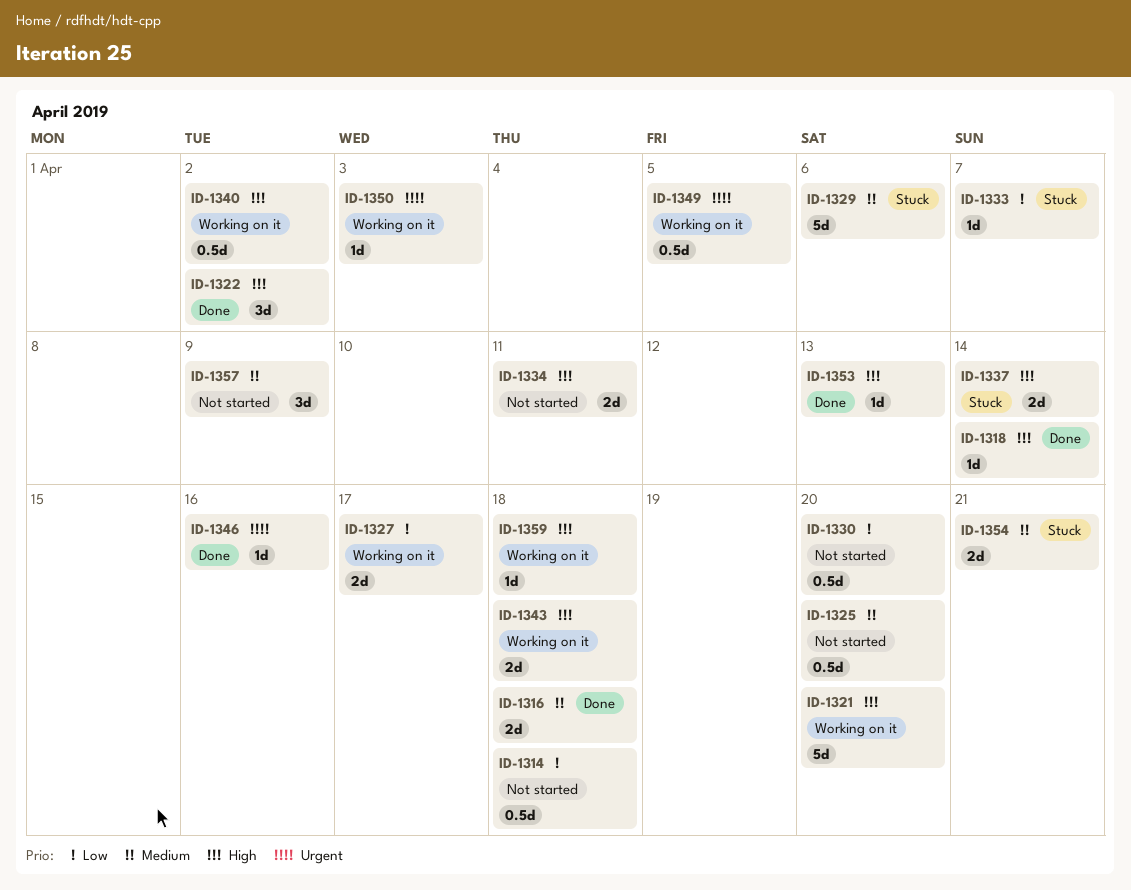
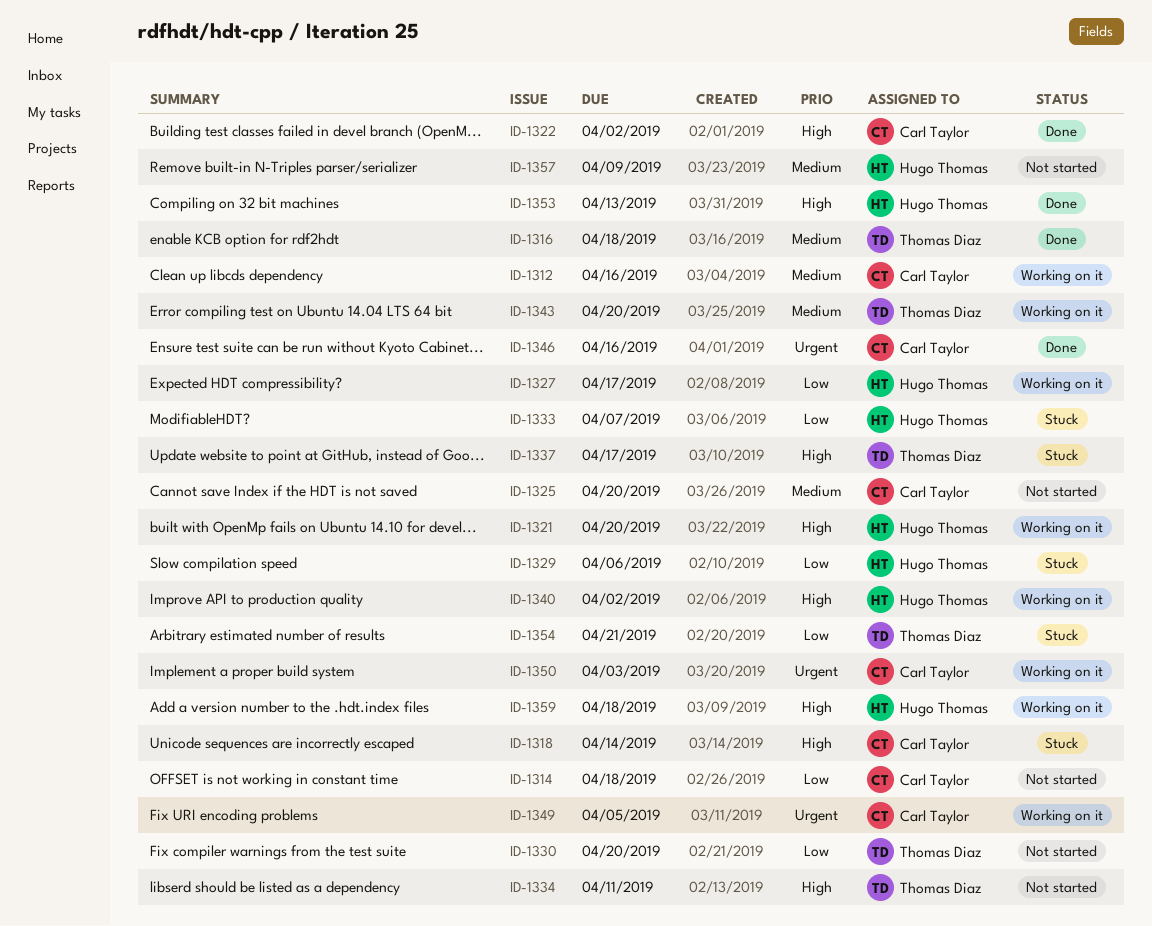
ID-1312: none -> present
ID-1318, status: Done -> Stuck
ID-1329, priority: Medium -> Low
ID-1337, due: Apr 14 -> Apr 17
ID-1343, priority: High -> Medium
ID-1343, due: Apr 18 -> Apr 20
ID-1354, priority: Medium -> Low

